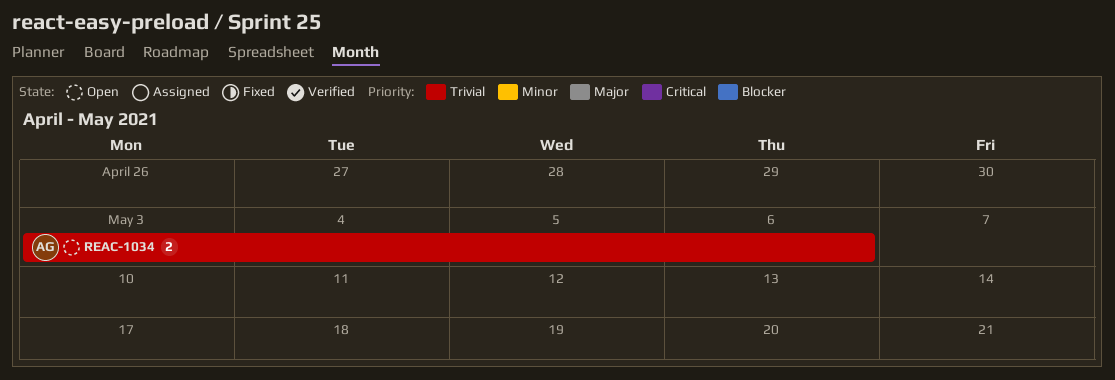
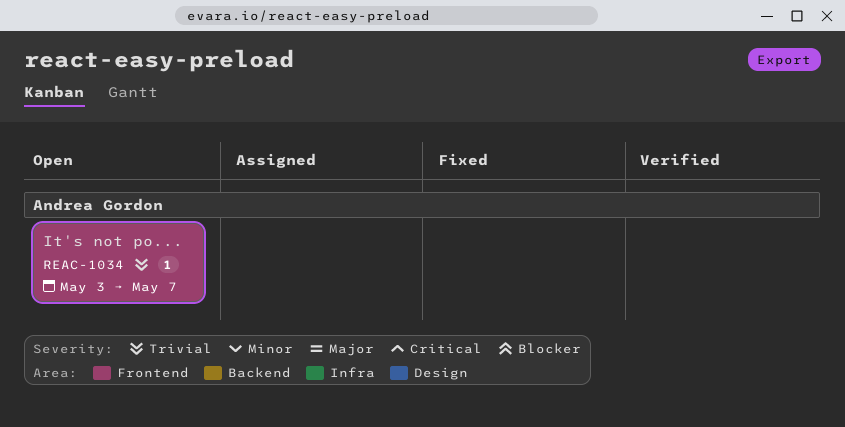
REAC-1034, estimate: 2 -> 1
REAC-1034, due: May 6 -> May 7

